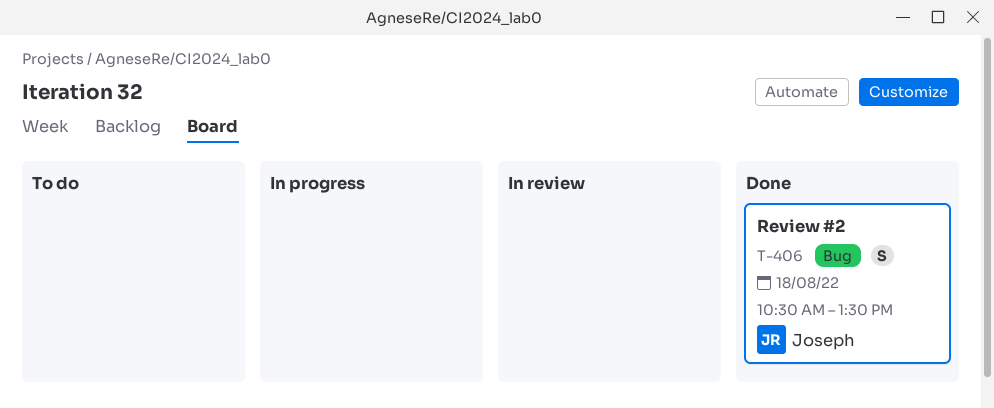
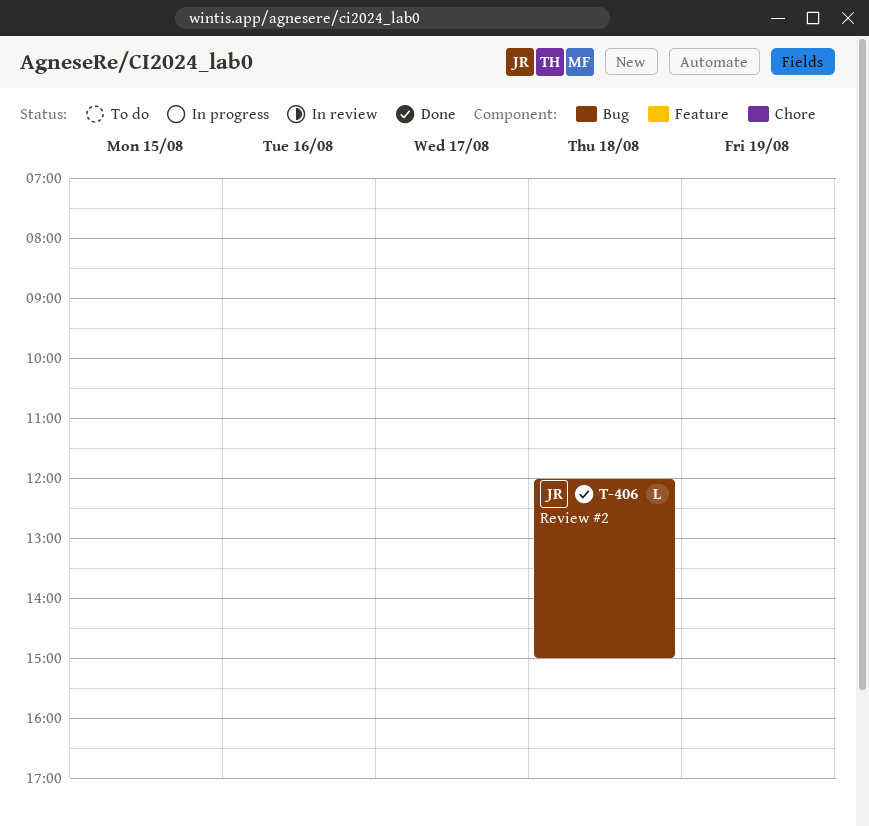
T-406, estimate: S -> L
T-406, begins: 10:30 -> 12:00
T-406, ends: 13:30 -> 15:00

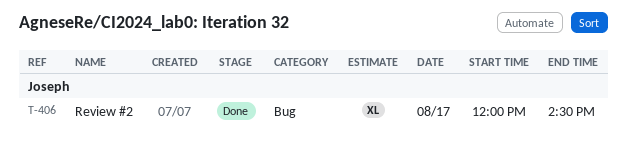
T-406, estimate: L -> XL
T-406, day: Aug 18 -> Aug 17
T-406, ends: 15:00 -> 14:30

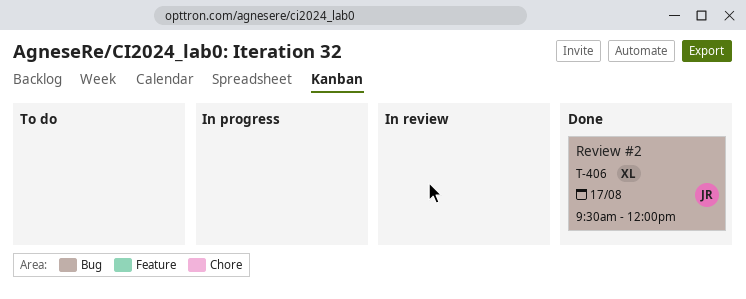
T-406, begins: 12:00 -> 09:30
T-406, ends: 14:30 -> 12:00

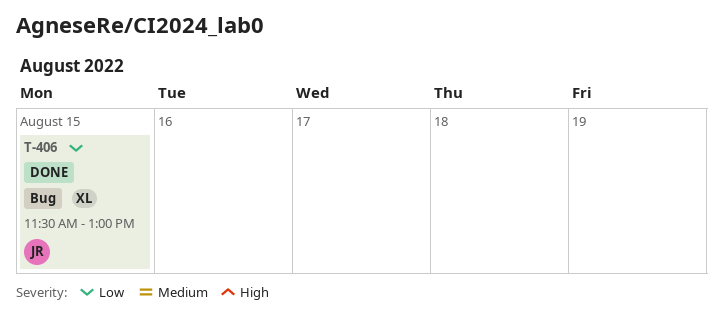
T-406, day: Aug 17 -> Aug 15
T-406, begins: 09:30 -> 11:30
T-406, ends: 12:00 -> 13:00

